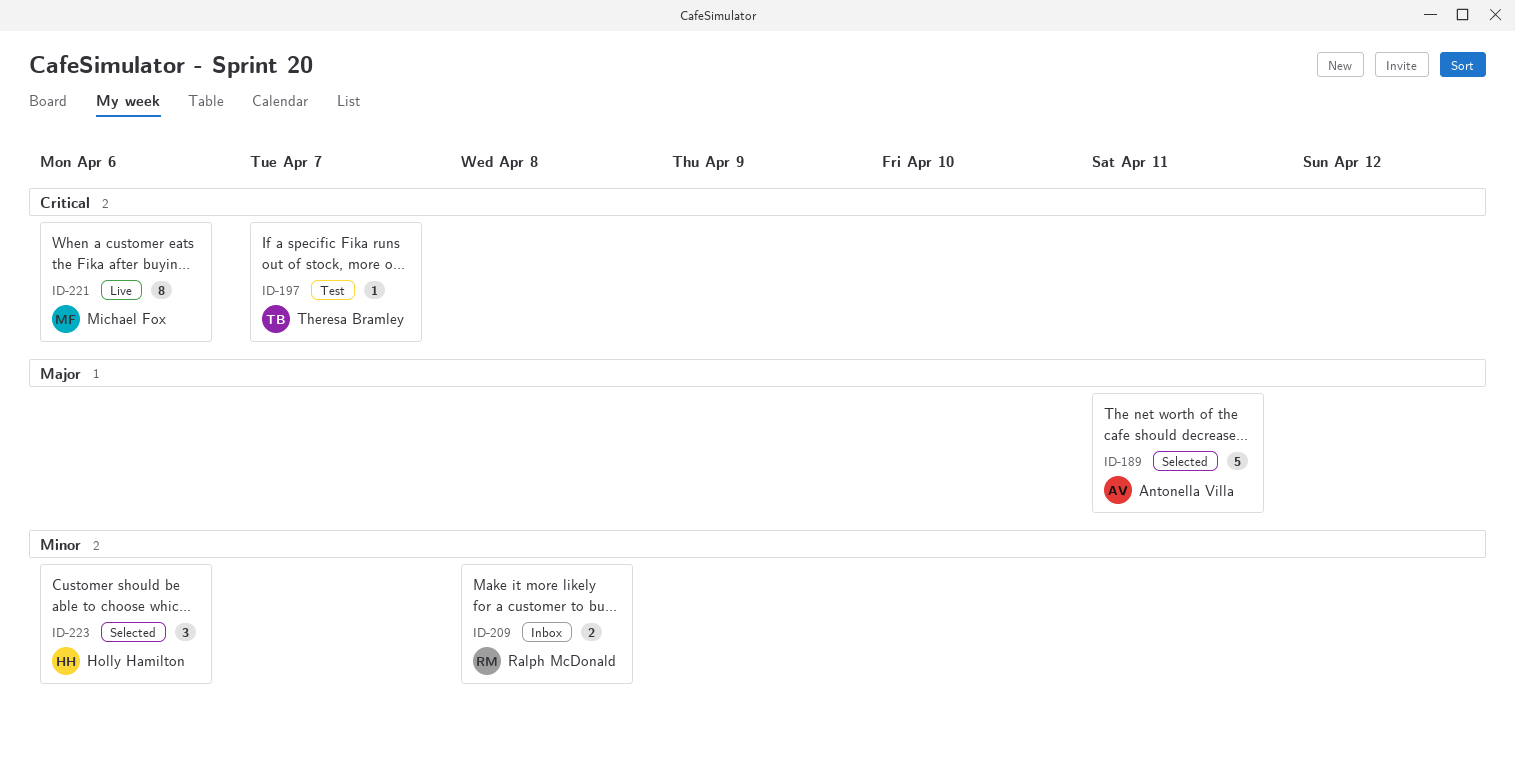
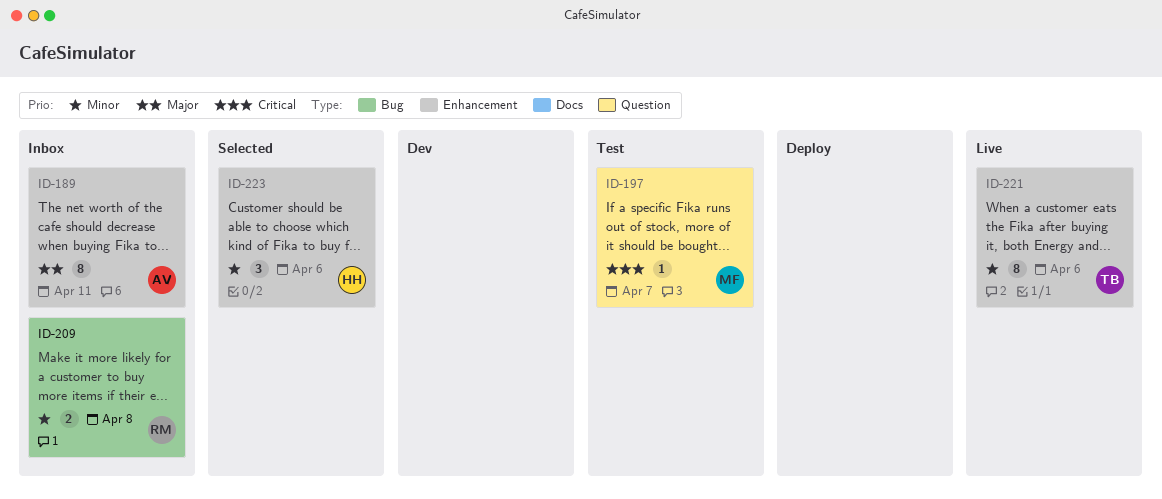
ID-189, status: Selected -> Inbox
ID-189, estimate: 5 -> 8
ID-197, owner: Theresa Bramley -> Michael Fox
ID-221, owner: Michael Fox -> Theresa Bramley
ID-221, priority: Critical -> Minor

